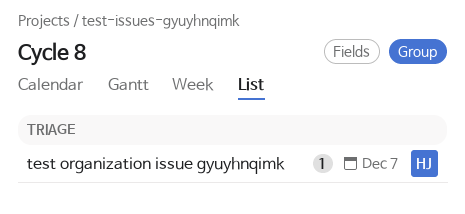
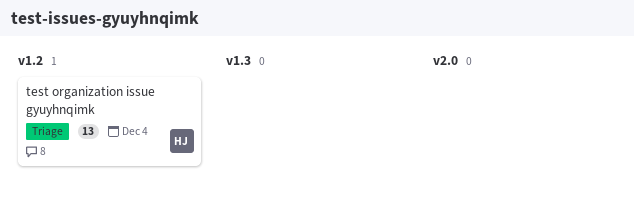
test organization issue gyuyhnqimk, estimate: 1 -> 13
test organization issue gyuyhnqimk, due: Dec 7 -> Dec 4

